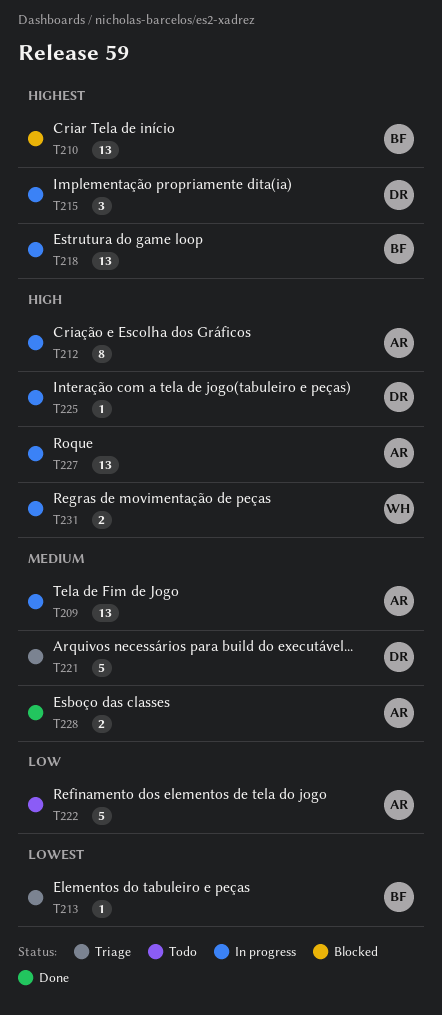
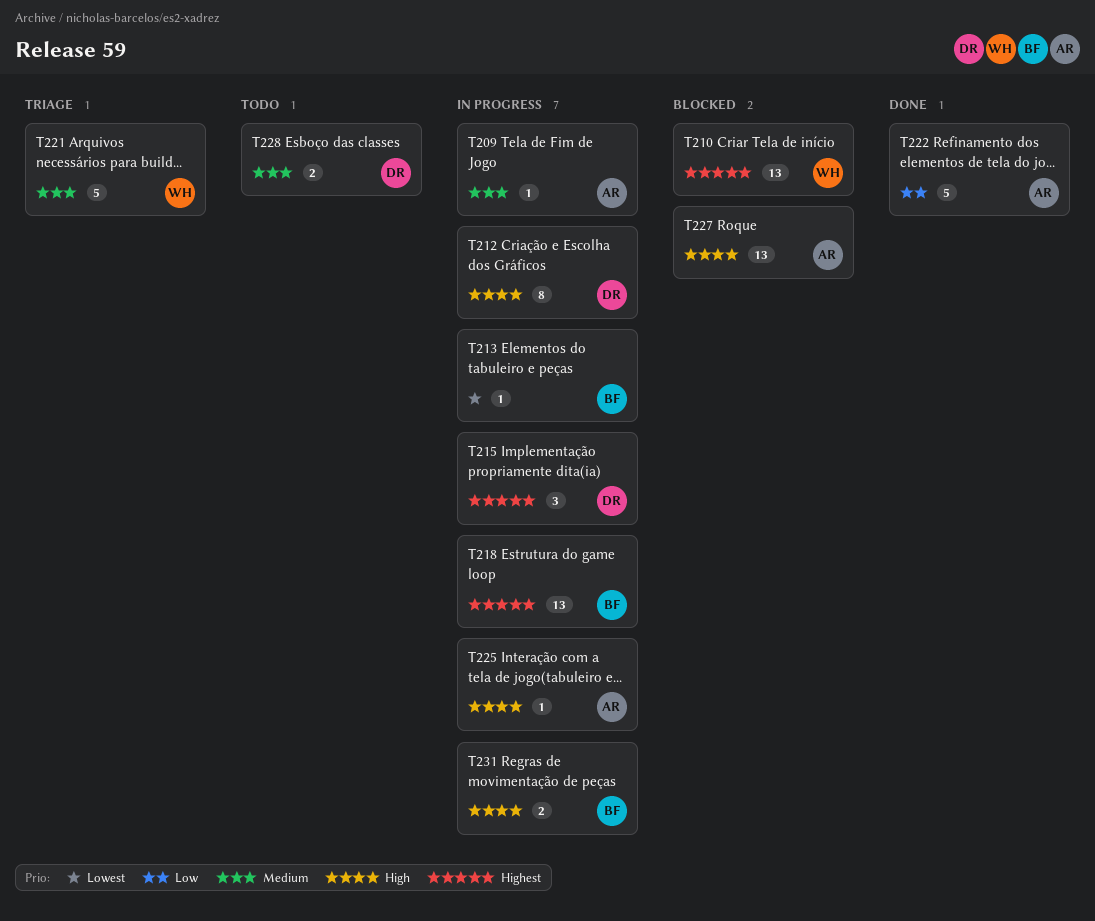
T209, estimate: 13 -> 1
T210, owner: BF -> WH
T212, owner: AR -> DR
T213, status: Triage -> In progress
T221, owner: DR -> WH
T222, status: Todo -> Done
T225, owner: DR -> AR
T227, status: In progress -> Blocked
T228, status: Done -> Todo
T228, owner: AR -> DR
T231, owner: WH -> BF

